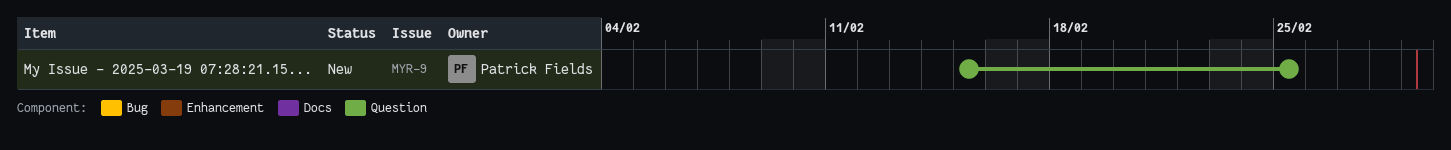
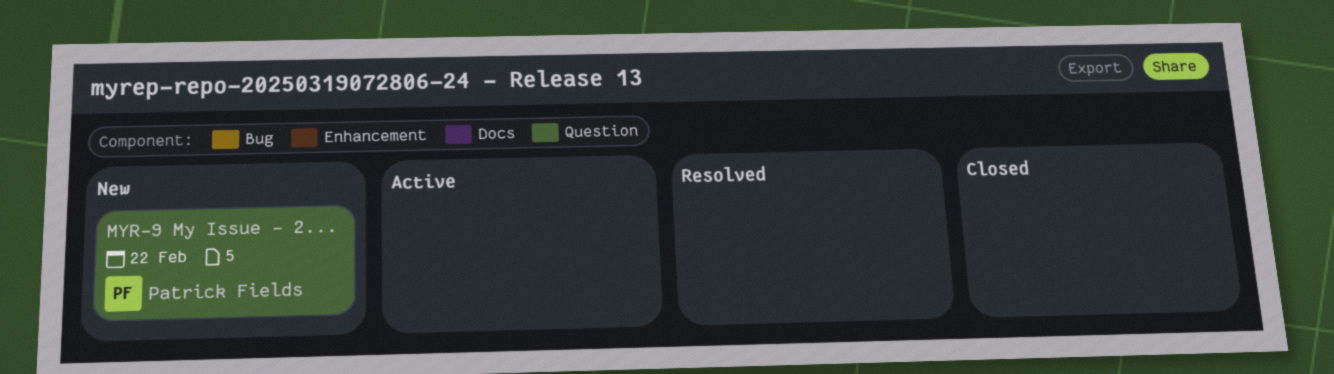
MYR-9, due: Feb 25 -> Feb 22

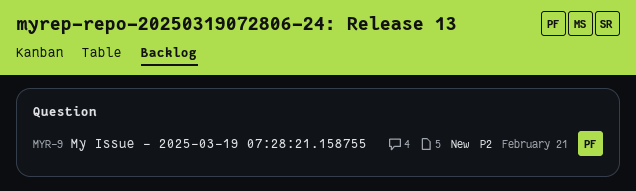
MYR-9, due: Feb 22 -> Feb 21

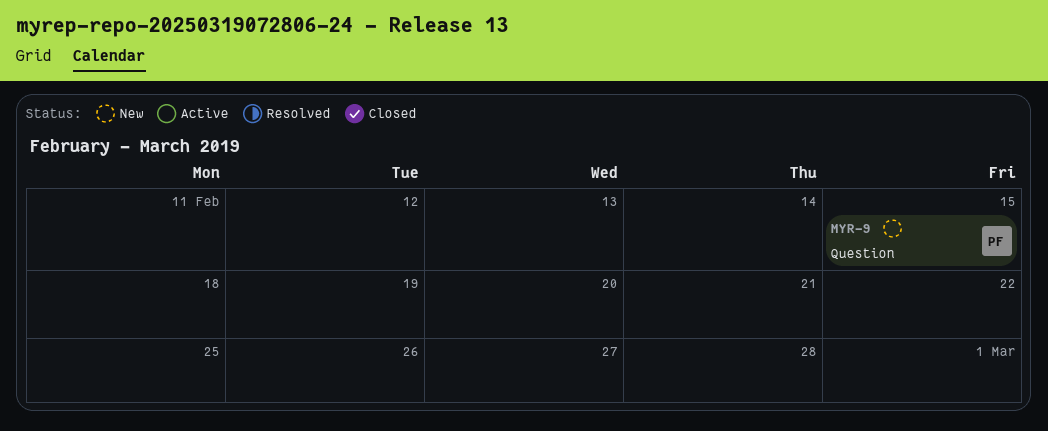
MYR-9, due: Feb 21 -> Feb 15

